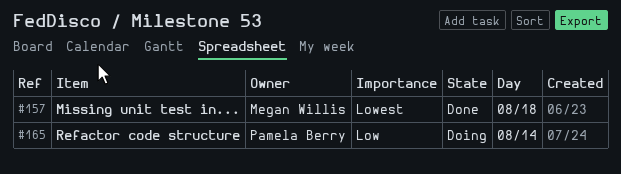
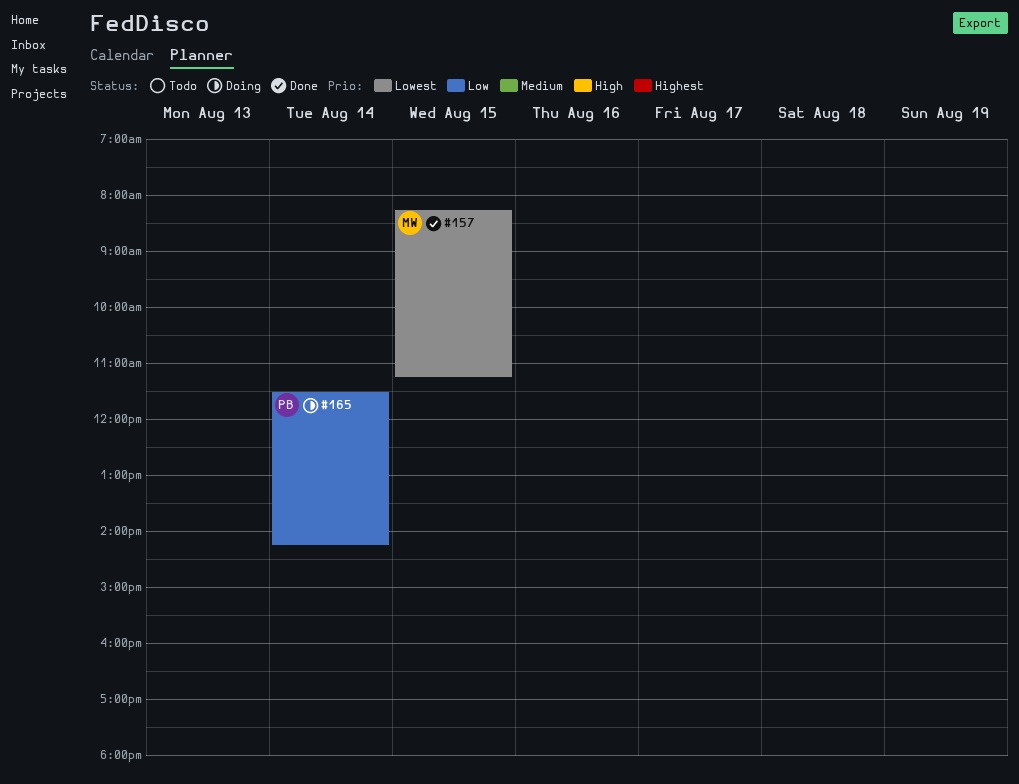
#157, day: Aug 18 -> Aug 15

